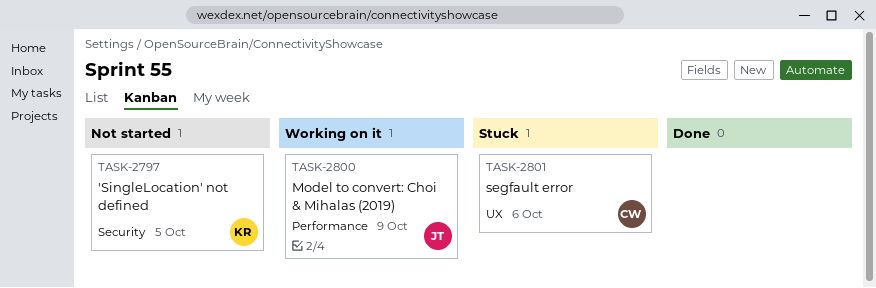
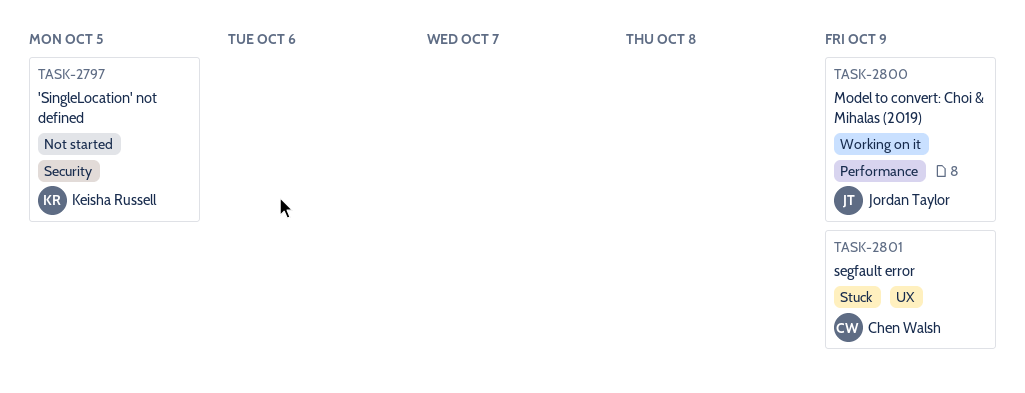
TASK-2801, due: Oct 6 -> Oct 9

